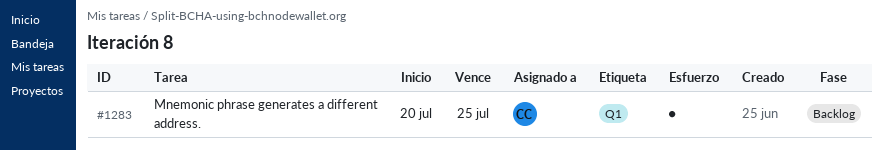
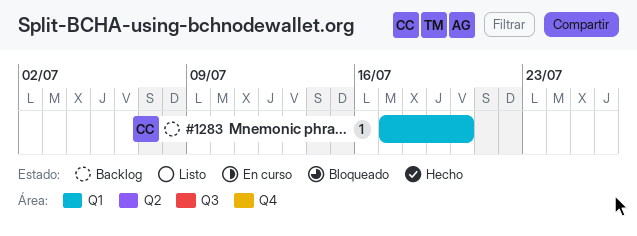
#1283, start: Jul 20 -> Jul 17
#1283, due: Jul 25 -> Jul 20

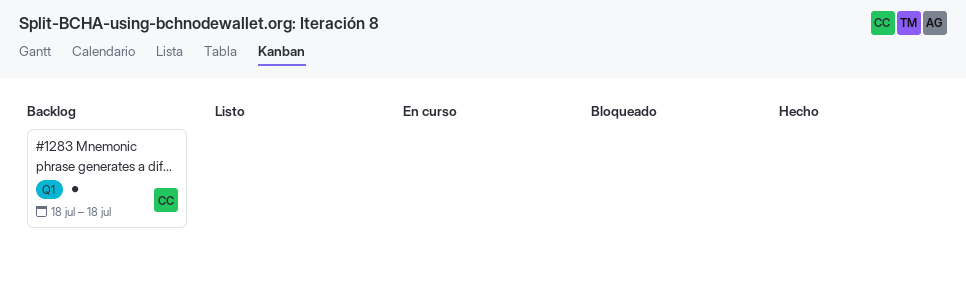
#1283, start: Jul 17 -> Jul 18
#1283, due: Jul 20 -> Jul 18

